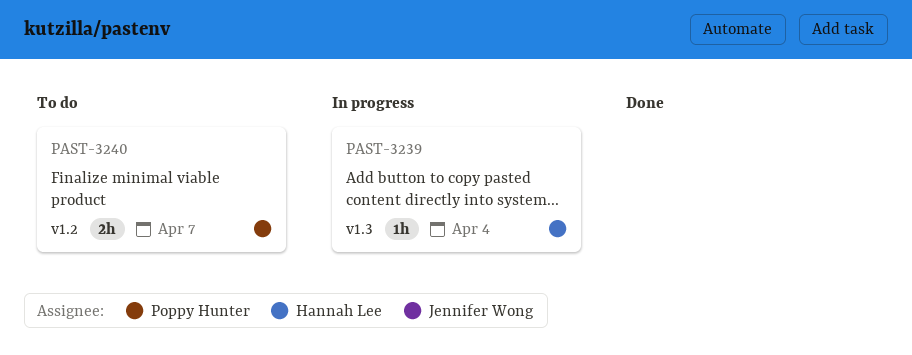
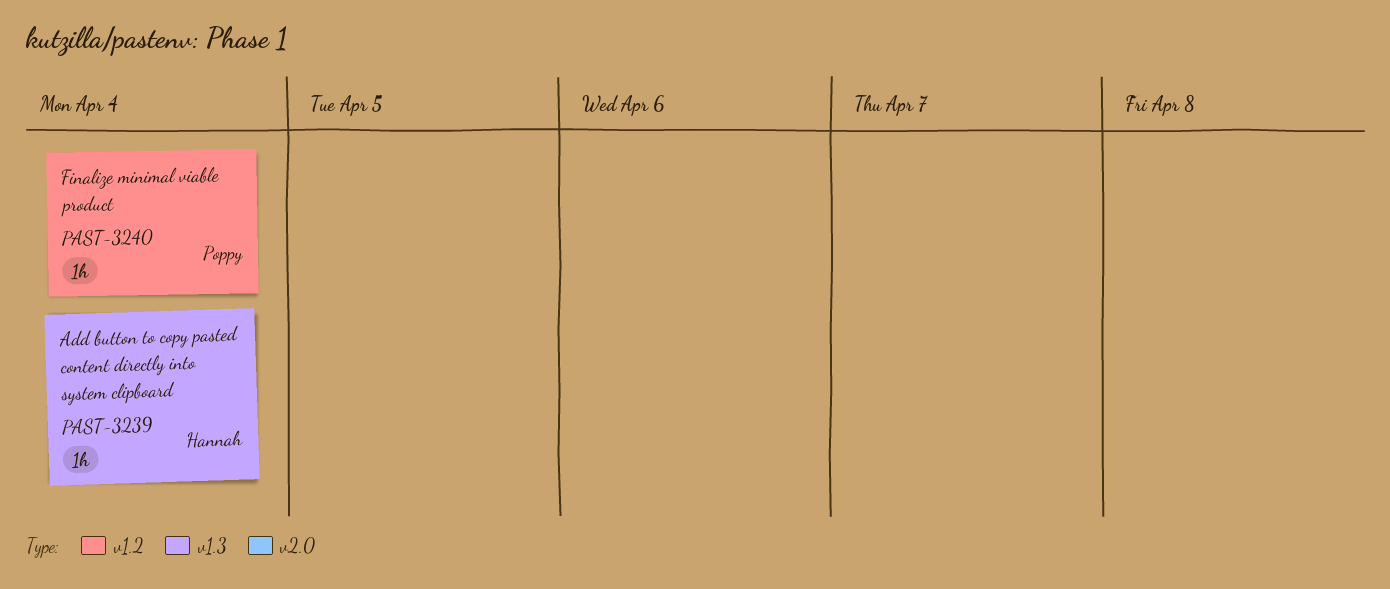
PAST-3240, estimate: 2h -> 1h
PAST-3240, due: Apr 7 -> Apr 4

